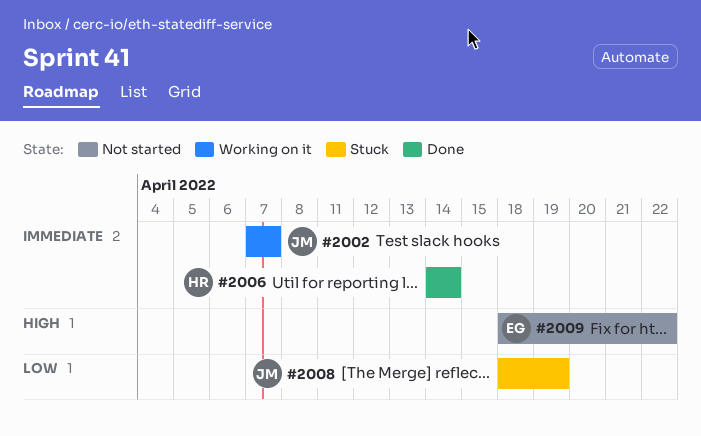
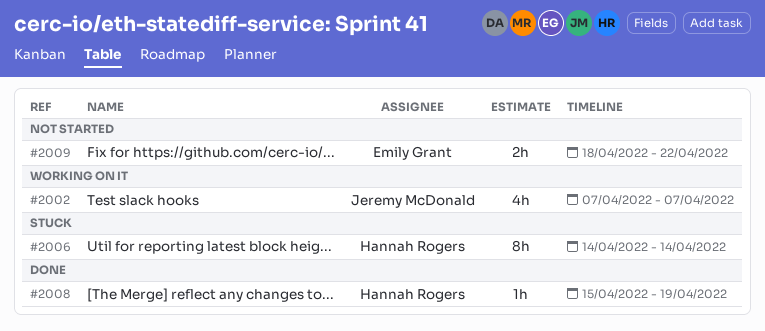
#2006, status: Done -> Stuck
#2008, status: Stuck -> Done
#2008, owner: Jeremy McDonald -> Hannah Rogers
#2008, start: Apr 18 -> Apr 15

